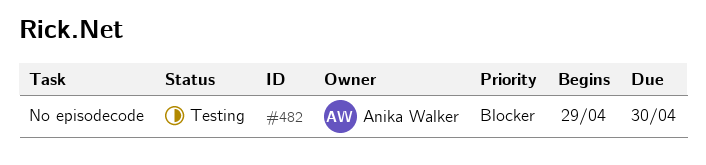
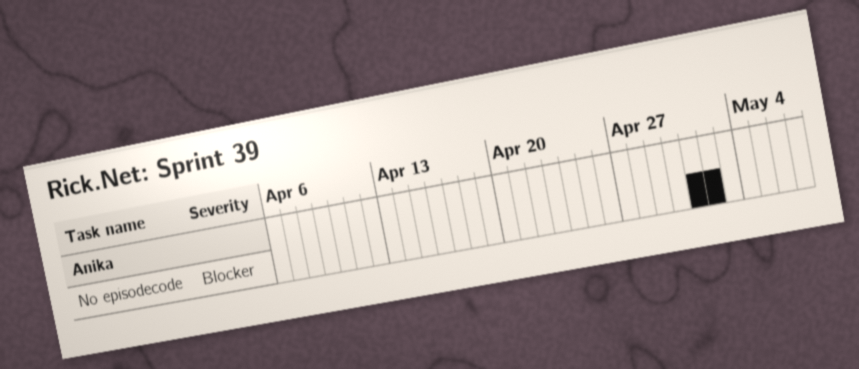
No episodecode, start: Apr 29 -> May 1
No episodecode, due: Apr 30 -> May 2

